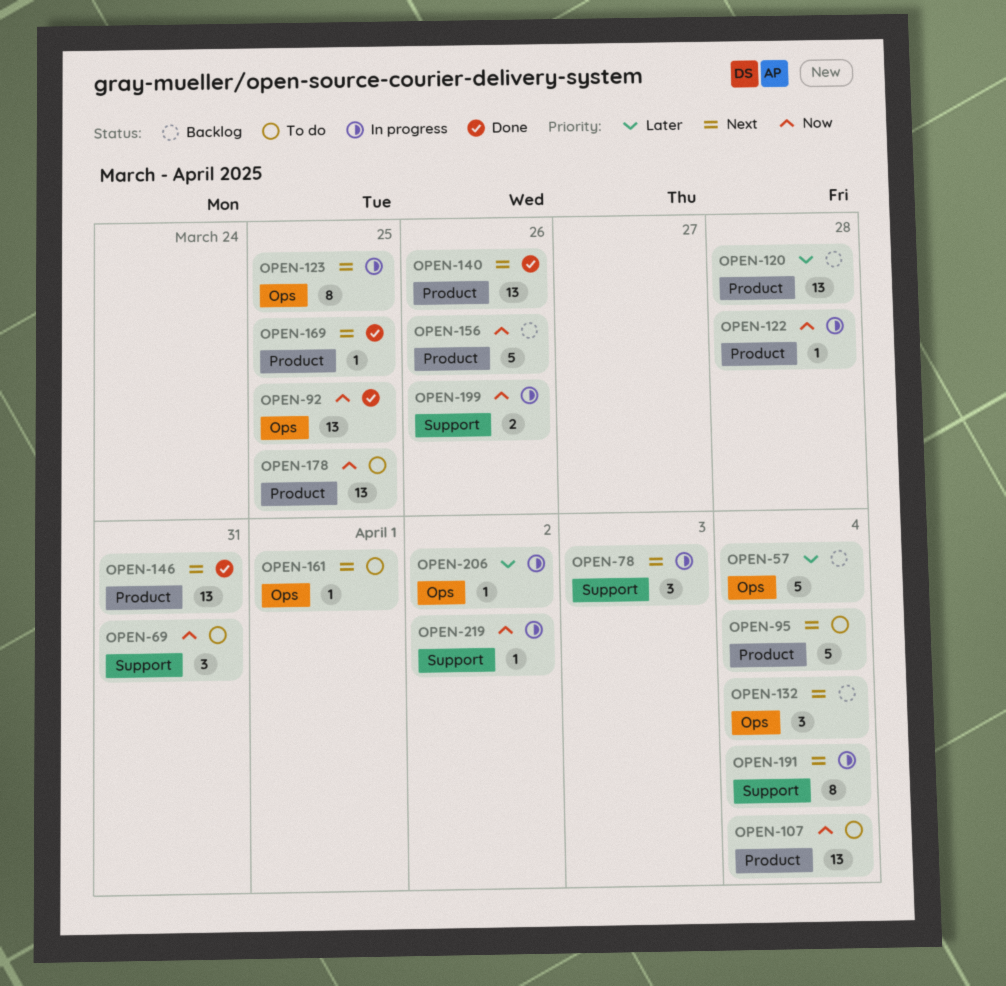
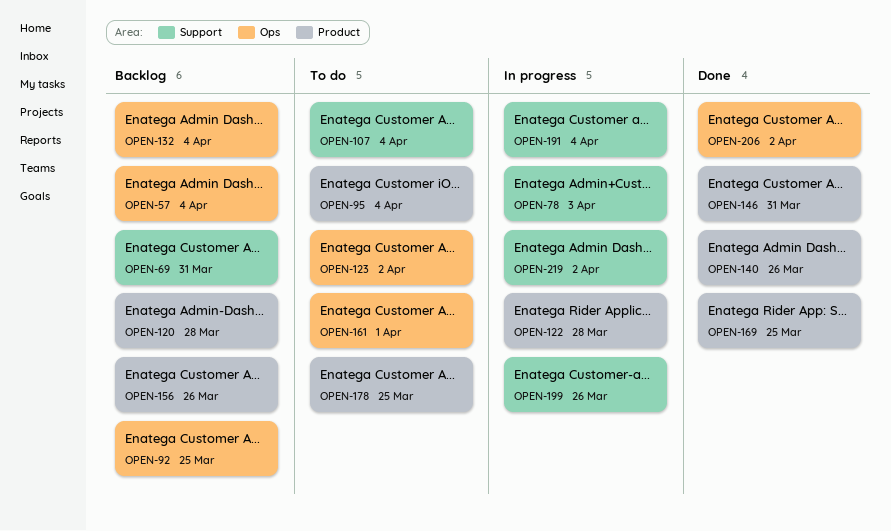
OPEN-69, status: To do -> Backlog
OPEN-92, status: Done -> Backlog
OPEN-107, label: Product -> Support
OPEN-123, status: In progress -> To do
OPEN-123, due: Mar 25 -> Apr 2
OPEN-206, status: In progress -> Done

